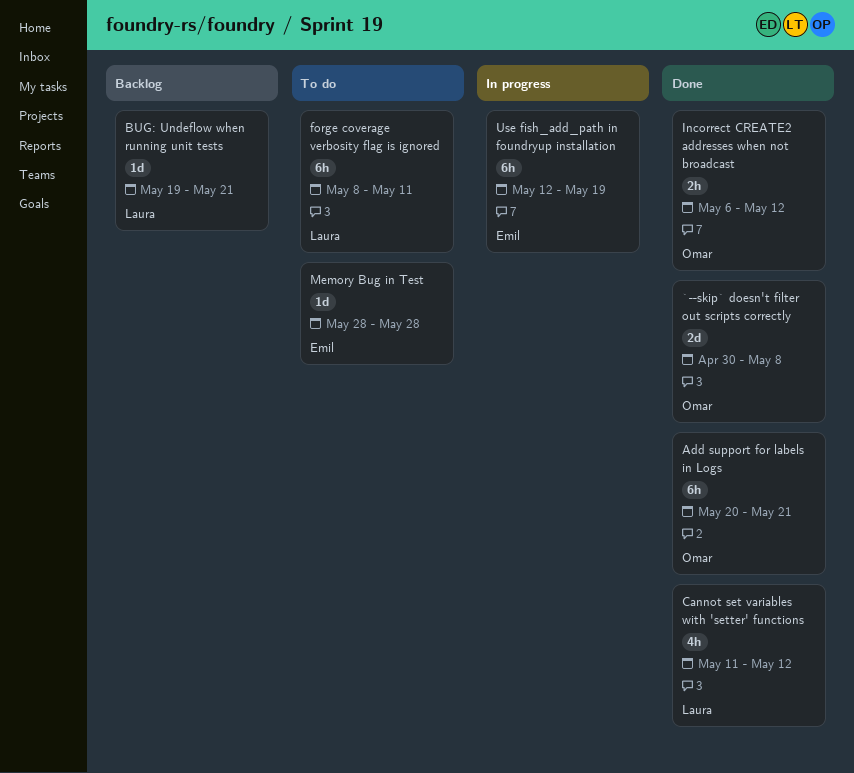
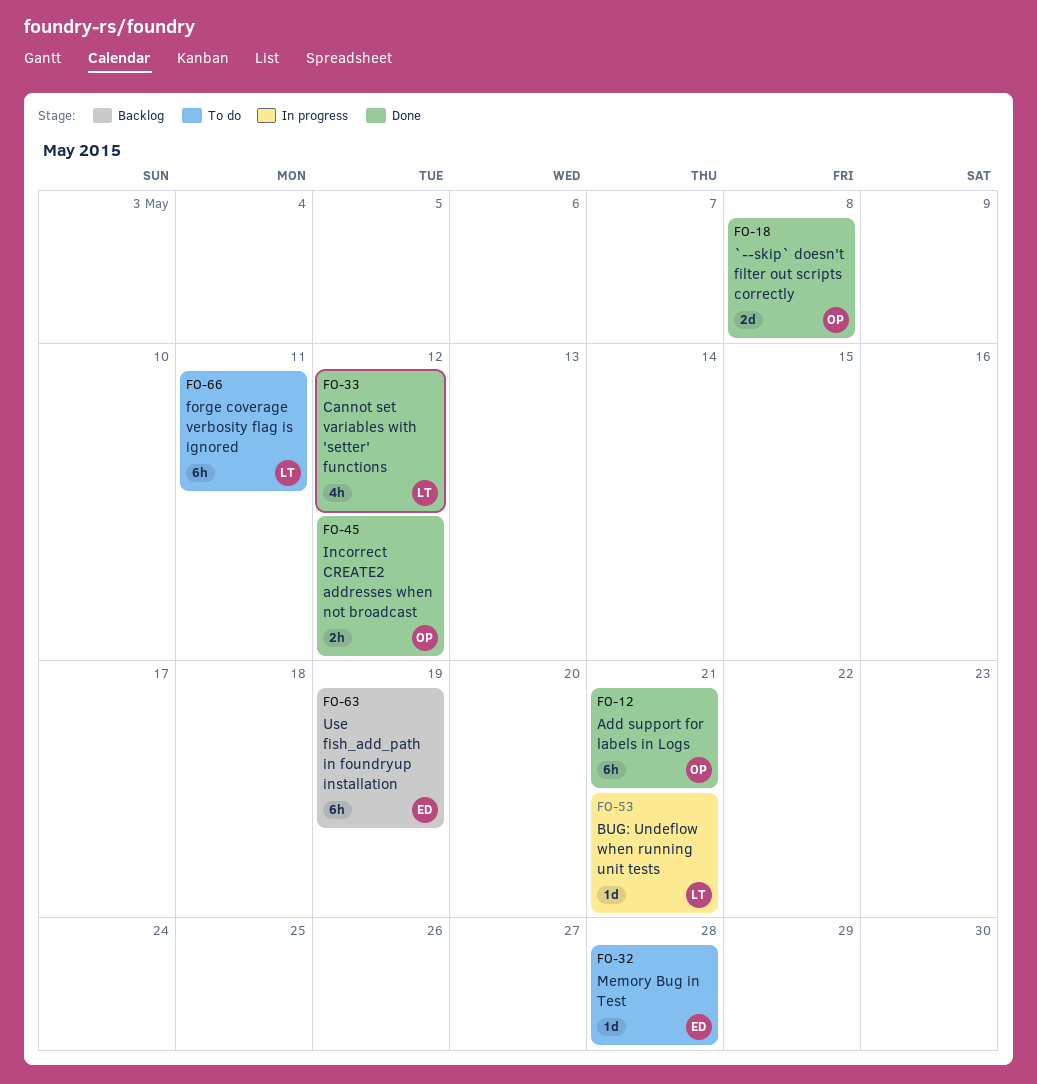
BUG: Undeflow when running unit tests, status: Backlog -> In progress
Use fish_add_path in foundryup installation, status: In progress -> Backlog

